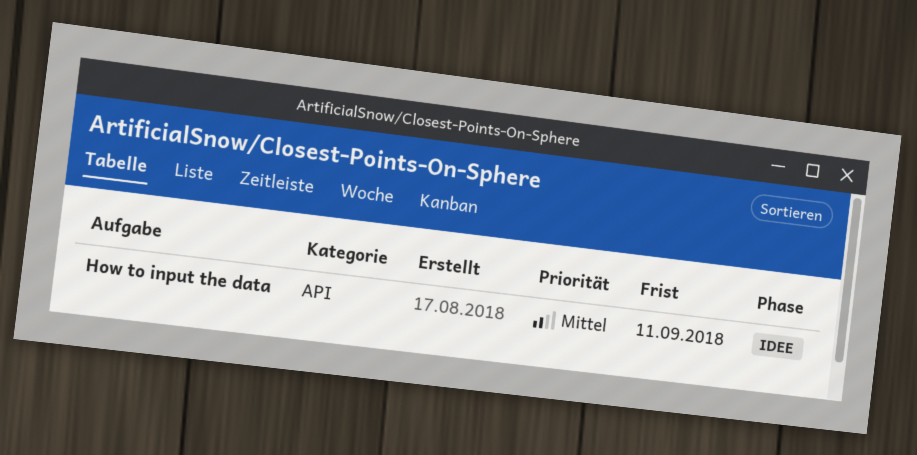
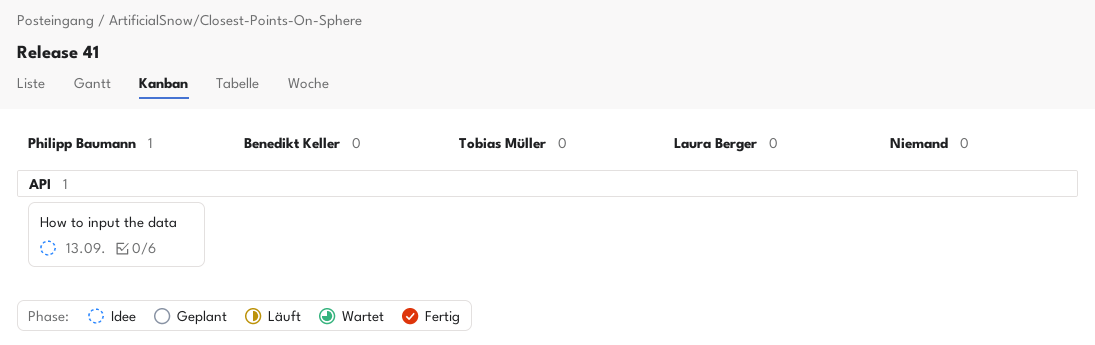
How to input the data, due: Sep 11 -> Sep 13

